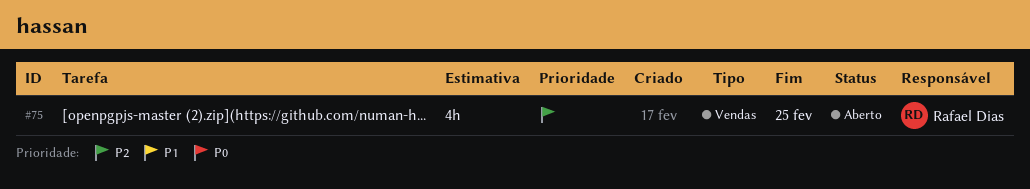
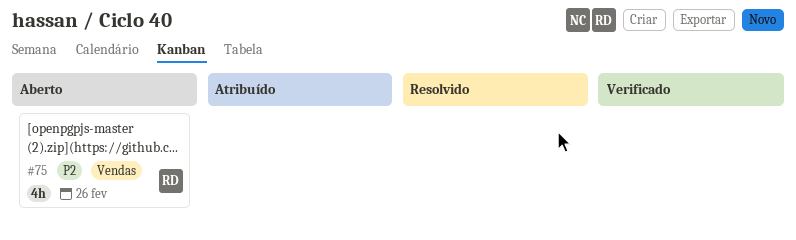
#75, due: Feb 25 -> Feb 26

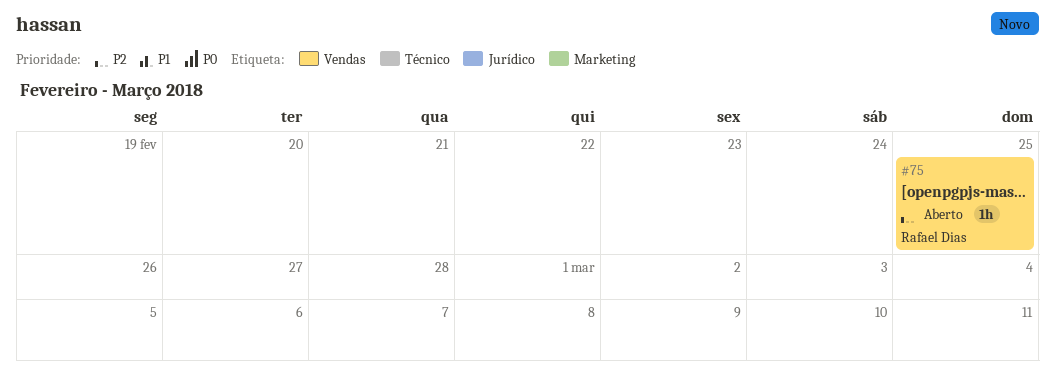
#75, estimate: 4h -> 1h
#75, due: Feb 26 -> Feb 25

